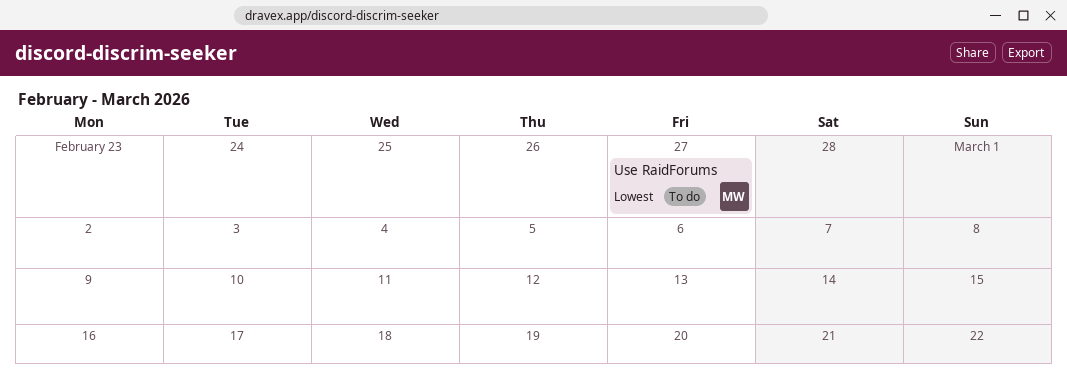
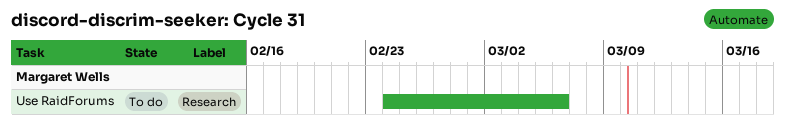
Use RaidForums, due: Feb 27 -> Mar 6

